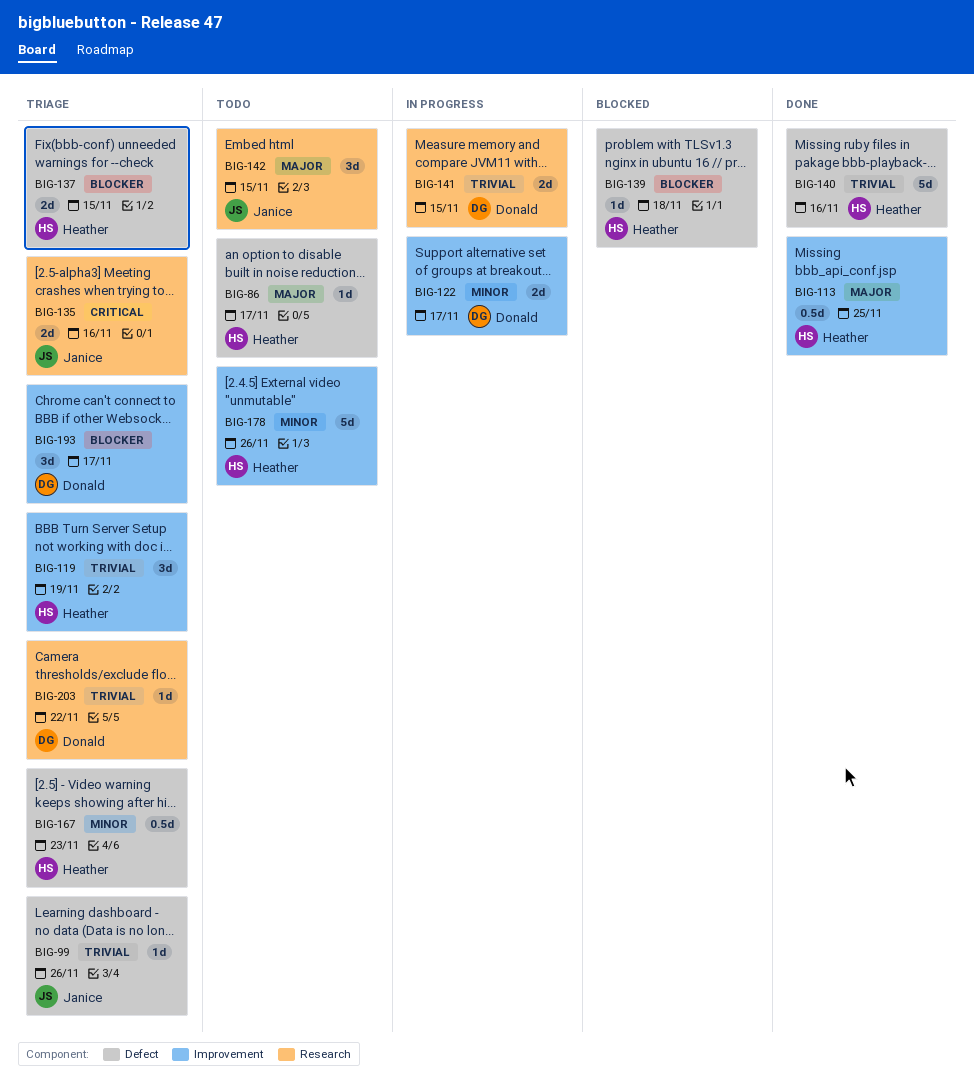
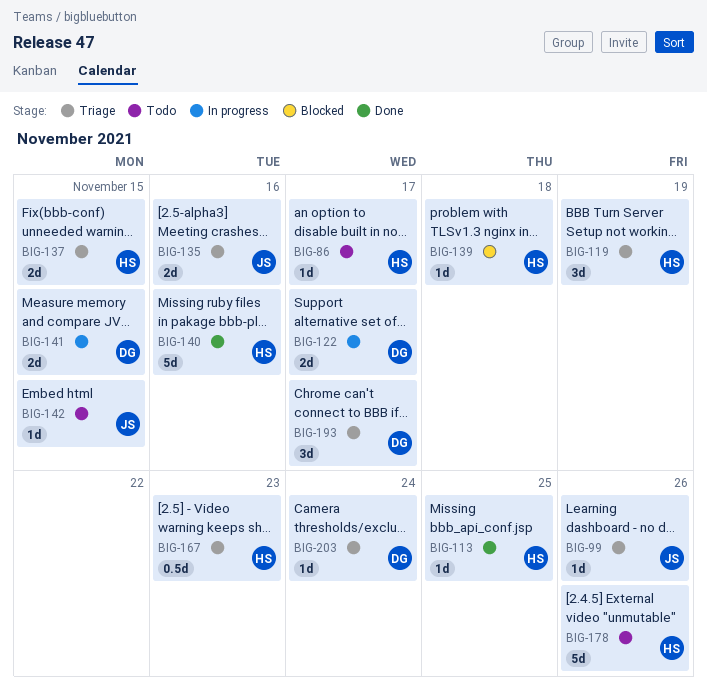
BIG-113, estimate: 0.5d -> 1d
BIG-142, estimate: 3d -> 1d
BIG-203, due: Nov 22 -> Nov 24

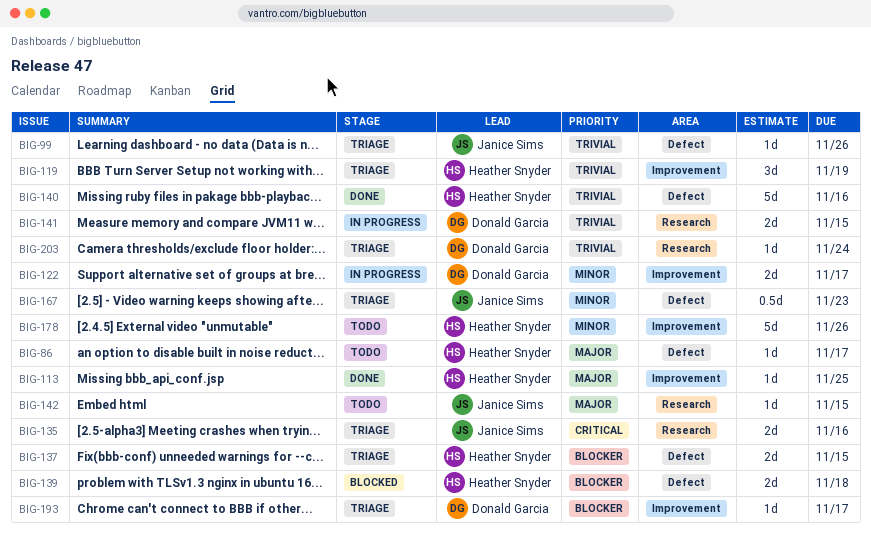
BIG-139, estimate: 1d -> 2d
BIG-167, owner: Heather Snyder -> Janice Sims
BIG-193, estimate: 3d -> 1d

